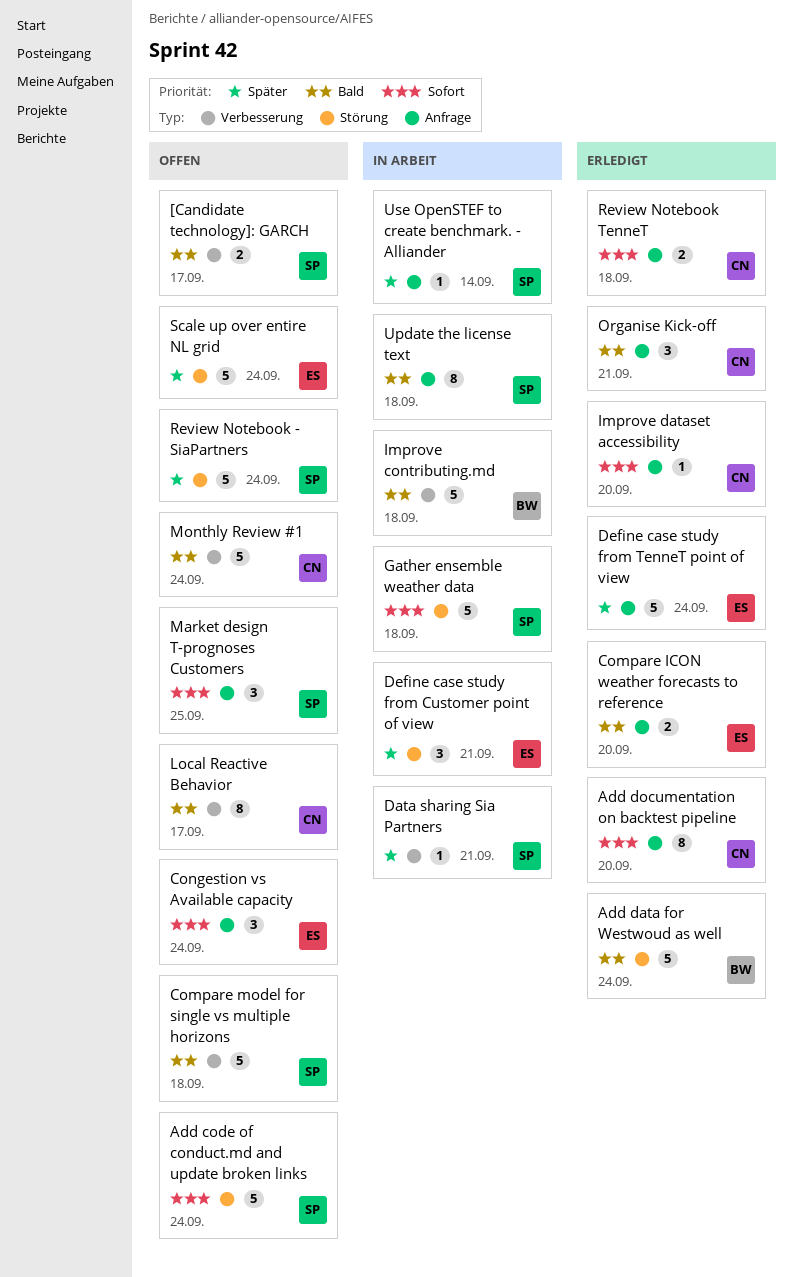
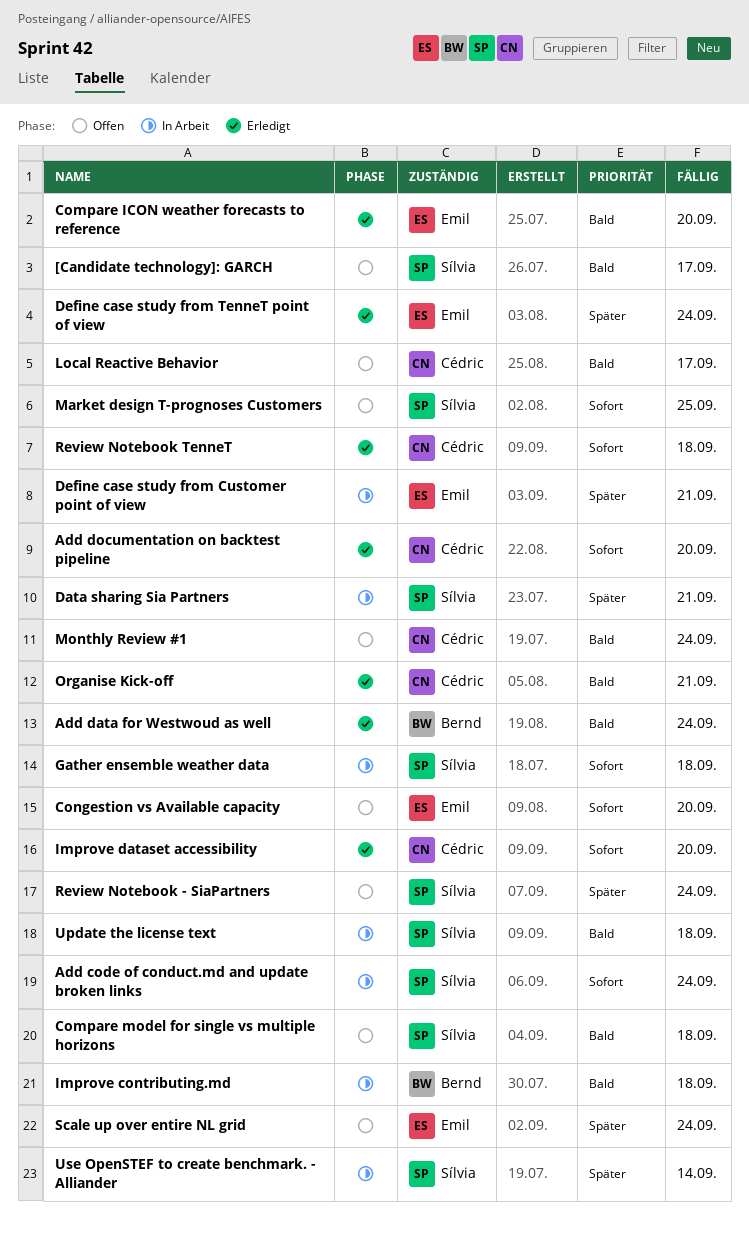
Add code of conduct.md and update broken links, status: Offen -> In Arbeit
Congestion vs Available capacity, due: Sep 24 -> Sep 20

